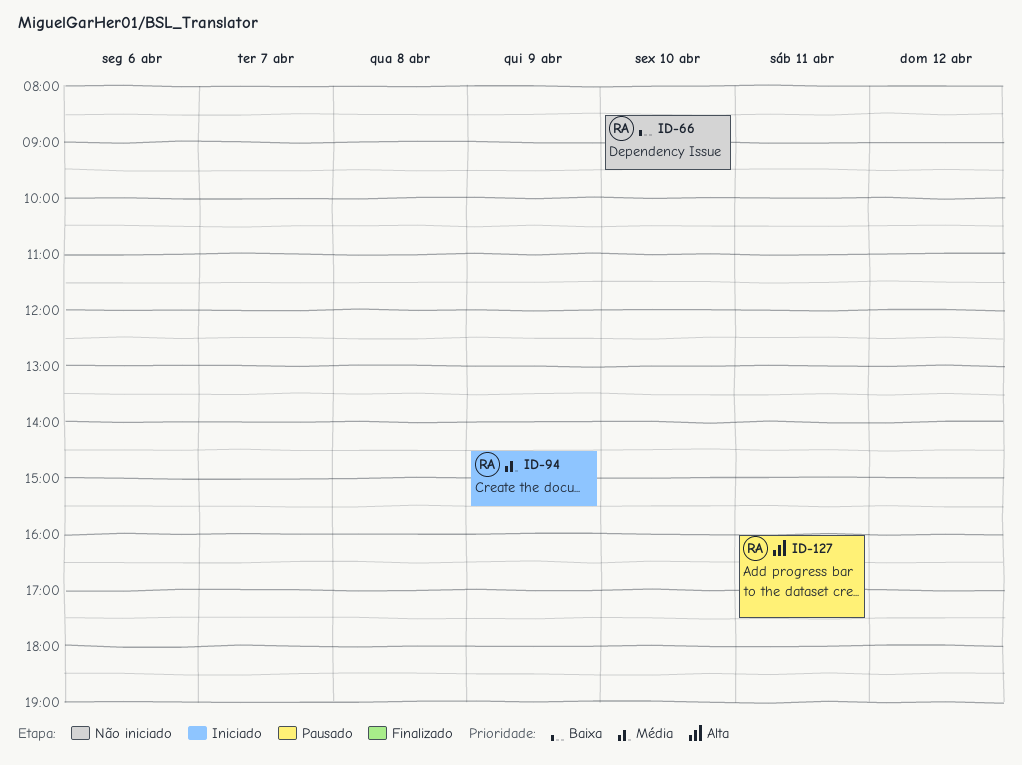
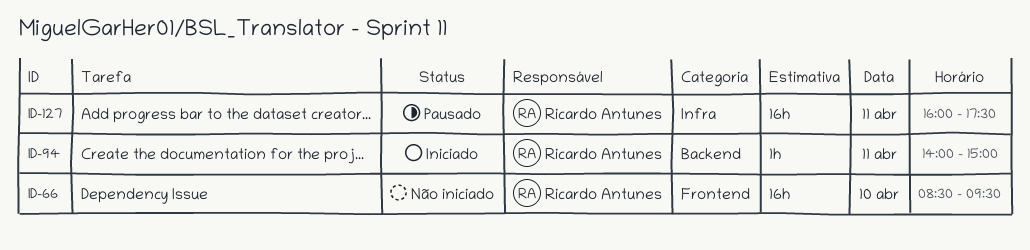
ID-94, day: Apr 9 -> Apr 11
ID-94, begins: 14:30 -> 14:00
ID-94, ends: 15:30 -> 15:00

